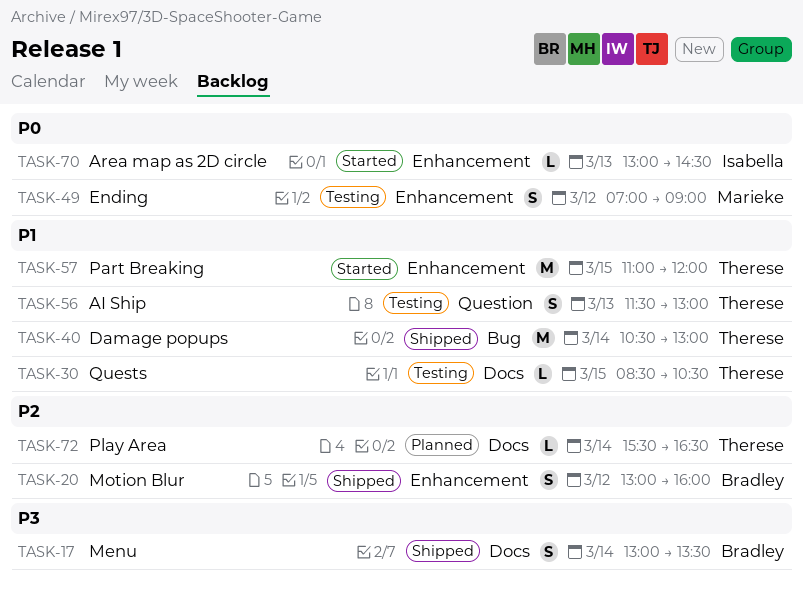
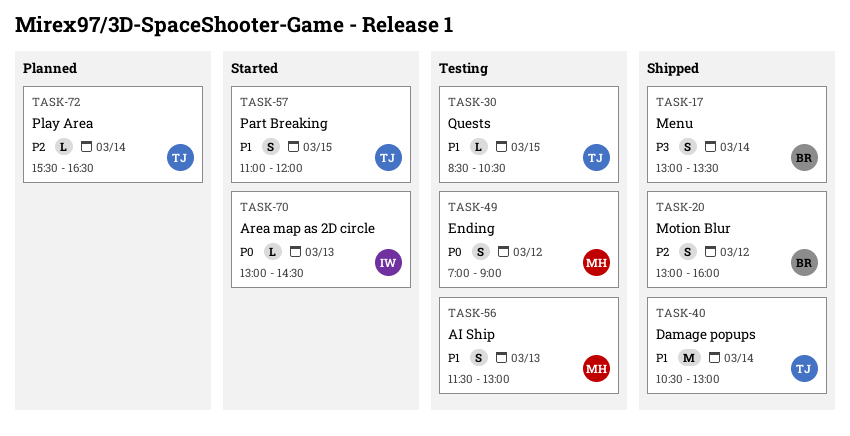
TASK-56, owner: Therese -> Marieke
TASK-57, estimate: M -> S

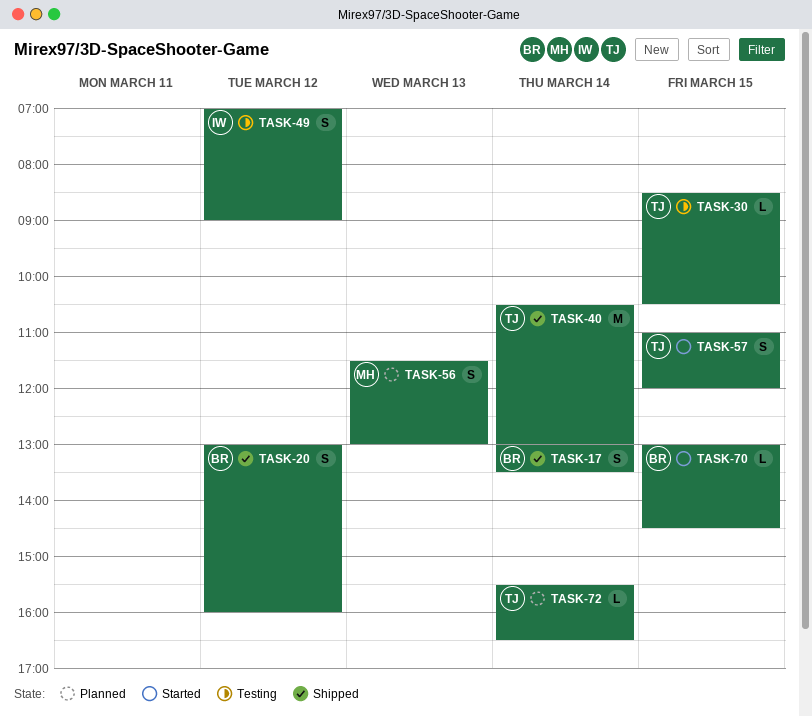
TASK-49, owner: MH -> IW
TASK-56, status: Testing -> Planned
TASK-70, owner: IW -> BR
TASK-70, day: Mar 13 -> Mar 15

